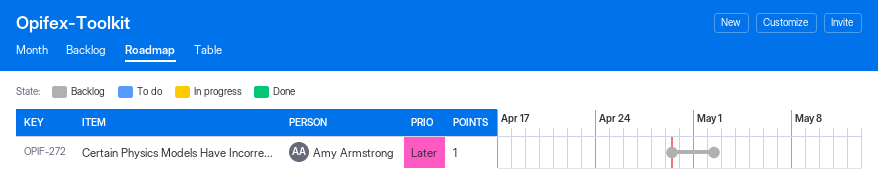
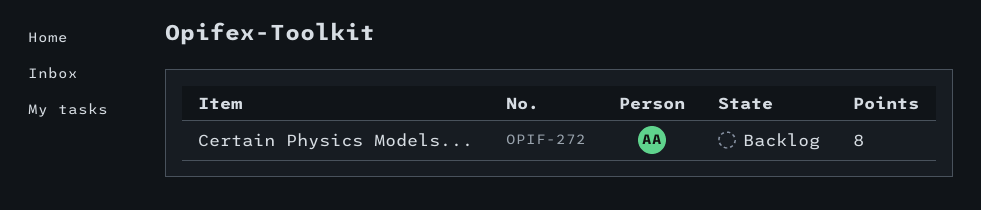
OPIF-272, estimate: 1 -> 8

